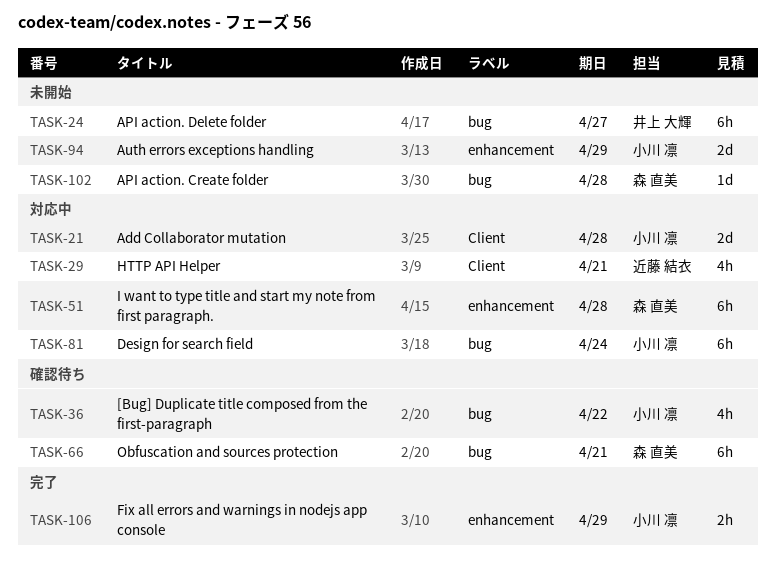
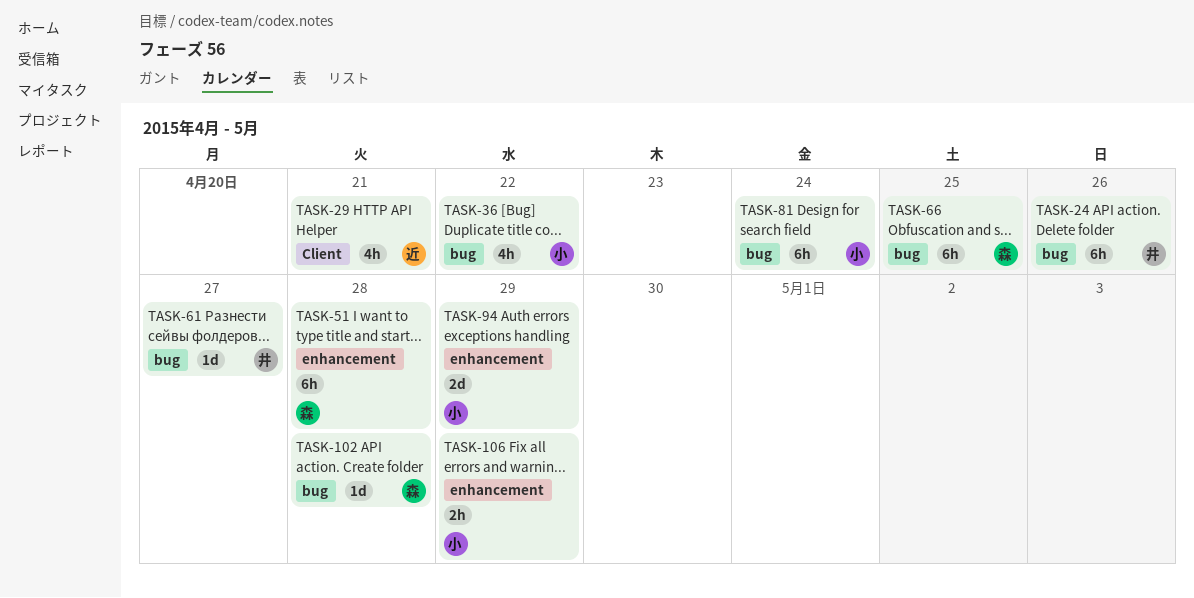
TASK-21: present -> none
TASK-24, due: Apr 27 -> Apr 26
TASK-61: none -> present
TASK-66, due: Apr 21 -> Apr 25

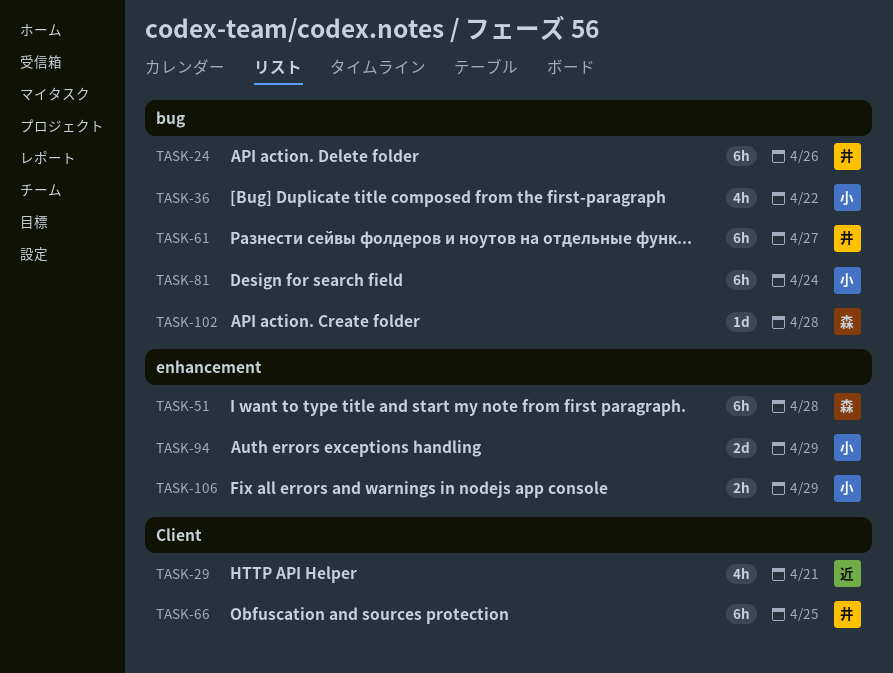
TASK-61, estimate: 1d -> 6h
TASK-66, owner: 森 -> 井
TASK-66, label: bug -> Client

